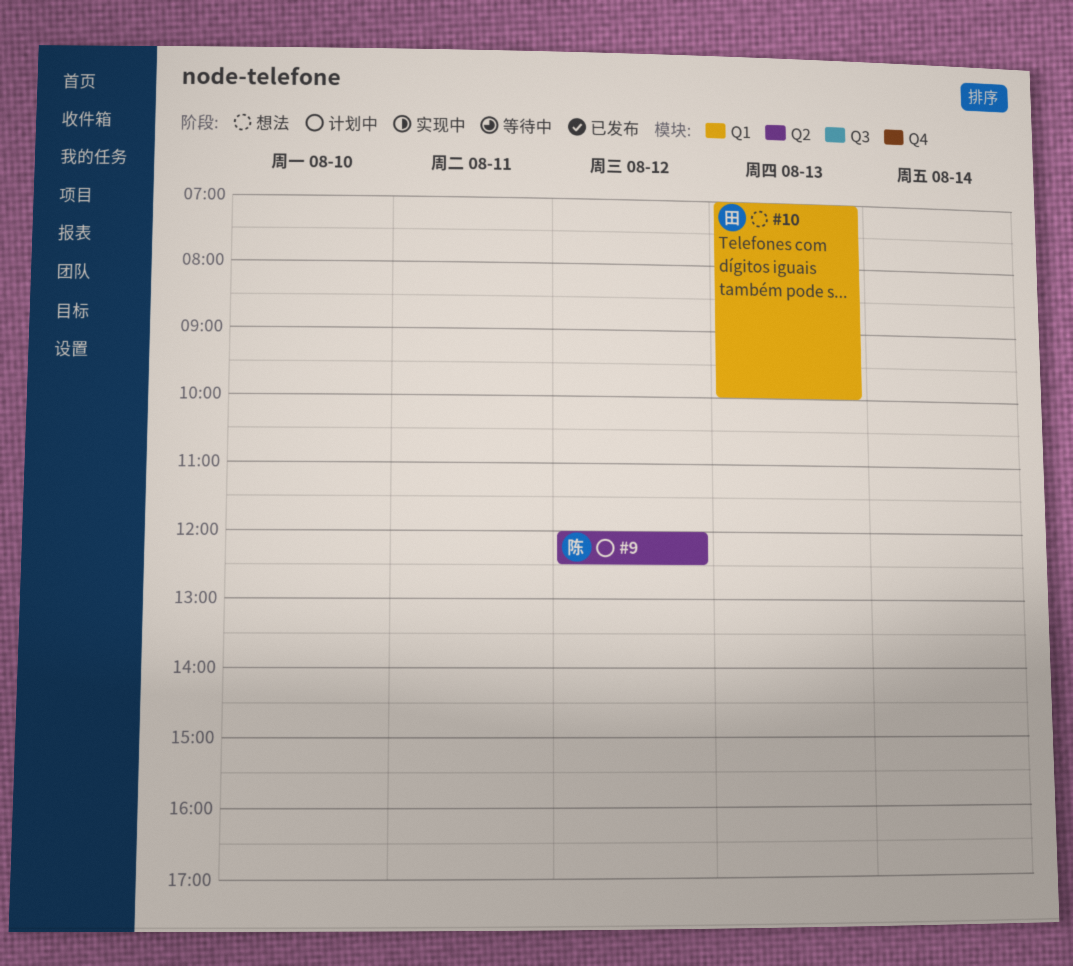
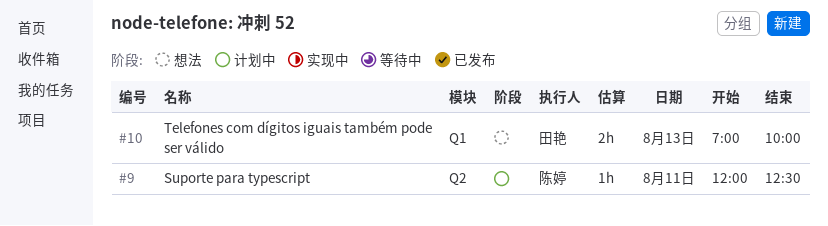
#9, day: Aug 12 -> Aug 11

